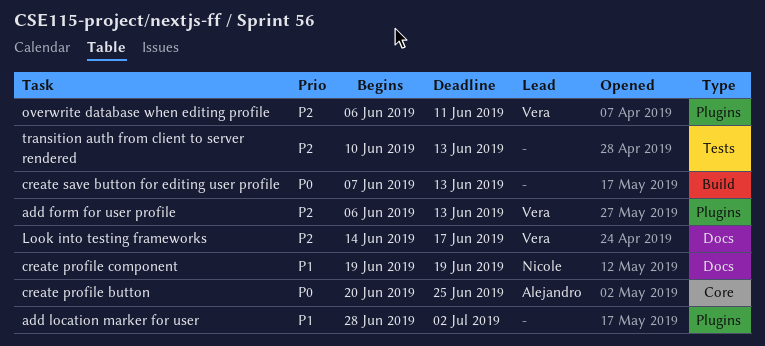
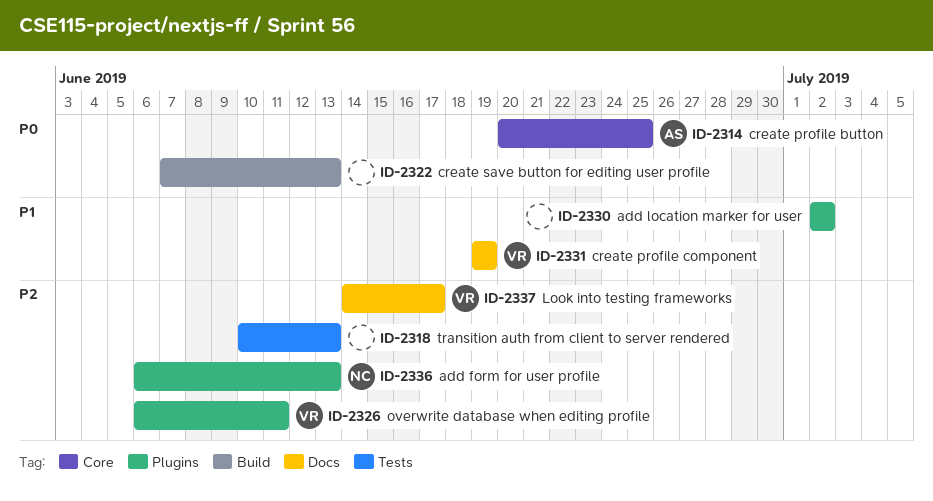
add form for user profile, owner: Vera -> Nicole
add location marker for user, start: Jun 28 -> Jul 2
create profile component, owner: Nicole -> Vera

